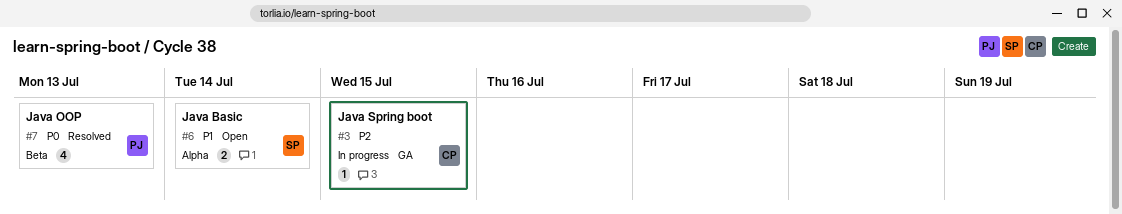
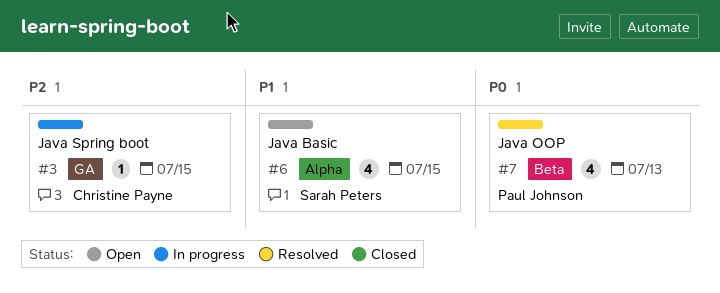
#6, estimate: 2 -> 4
#6, due: Jul 14 -> Jul 15

